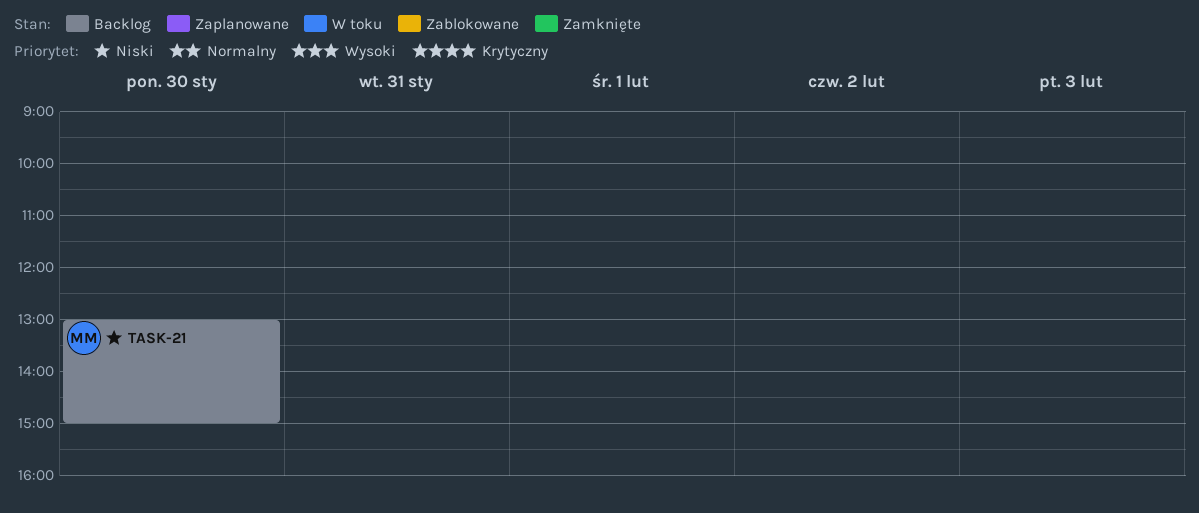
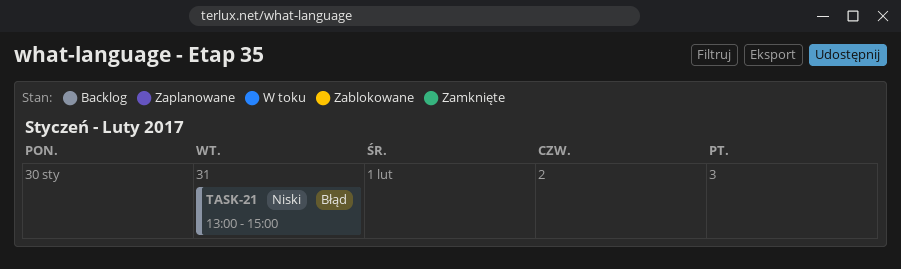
TASK-21, day: Jan 30 -> Jan 31

